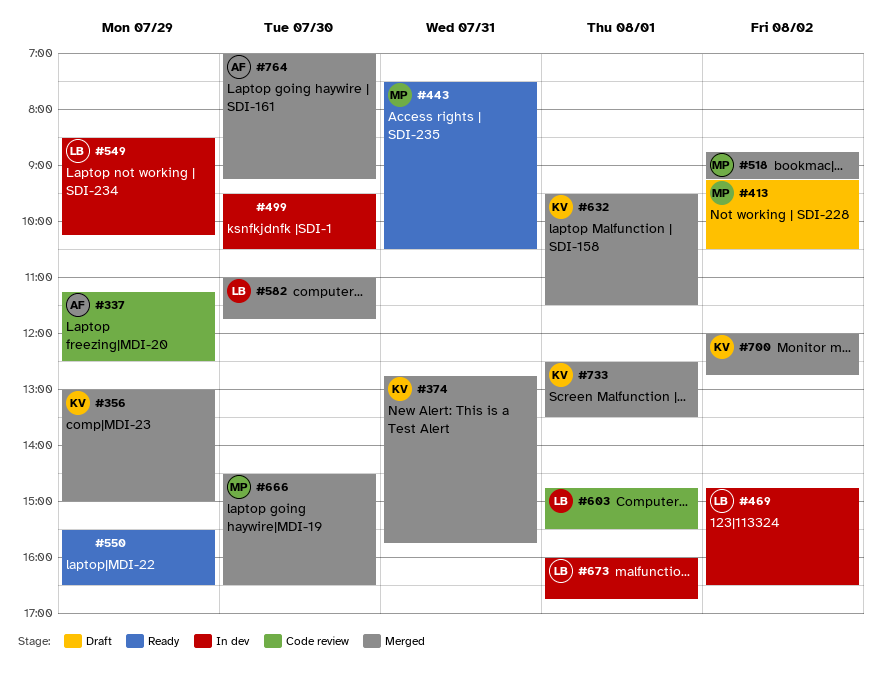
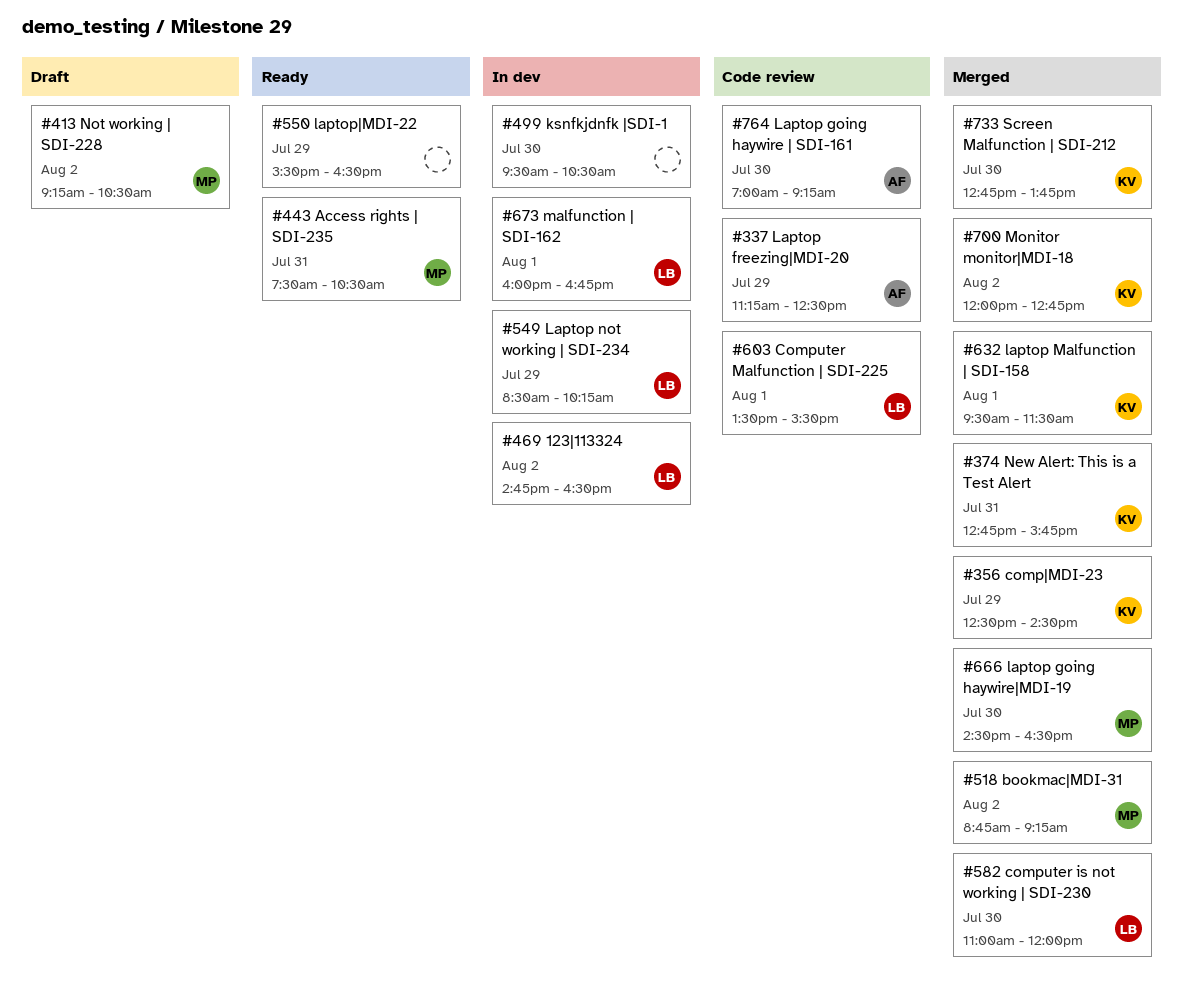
#356, begins: 13:00 -> 12:30
#356, ends: 15:00 -> 14:30
#582, ends: 11:45 -> 12:00
#603, begins: 14:45 -> 13:30
#733, day: Aug 1 -> Jul 30
#733, begins: 12:30 -> 12:45
#733, ends: 13:30 -> 13:45
#764, status: Merged -> Code review

